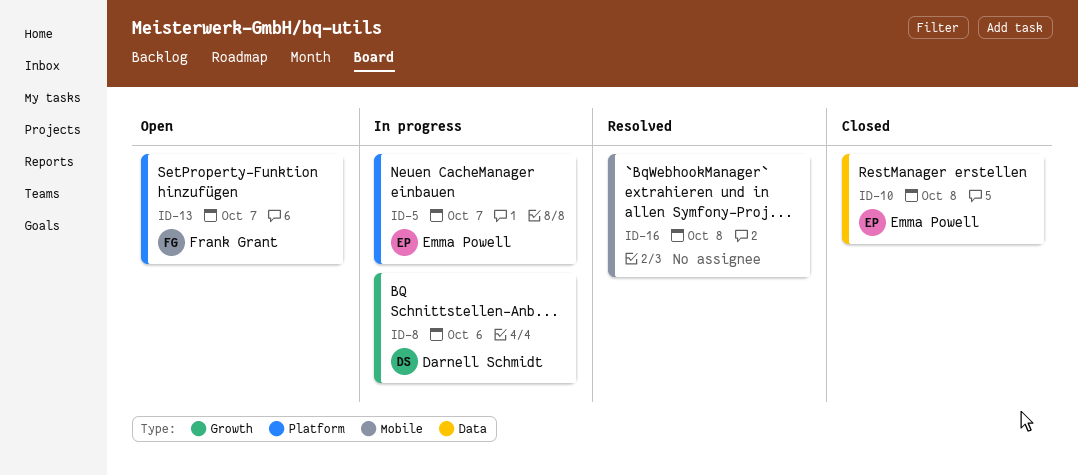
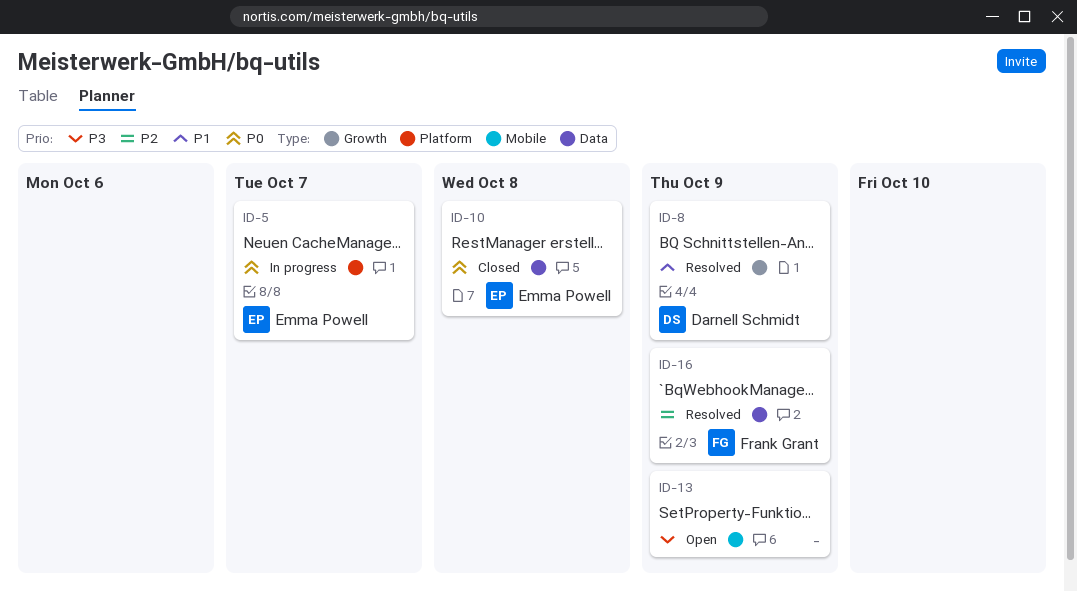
ID-8, status: In progress -> Resolved
ID-8, due: Oct 6 -> Oct 9
ID-13, owner: Frank Grant -> none
ID-13, label: Platform -> Mobile
ID-13, due: Oct 7 -> Oct 9
ID-16, owner: none -> Frank Grant
ID-16, label: Mobile -> Data
ID-16, due: Oct 8 -> Oct 9

